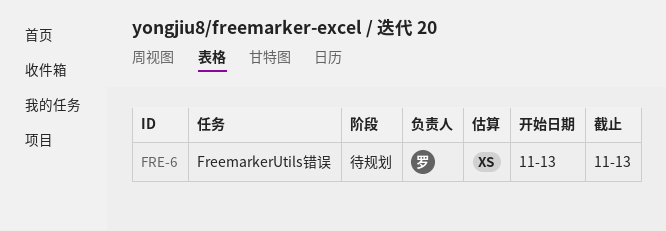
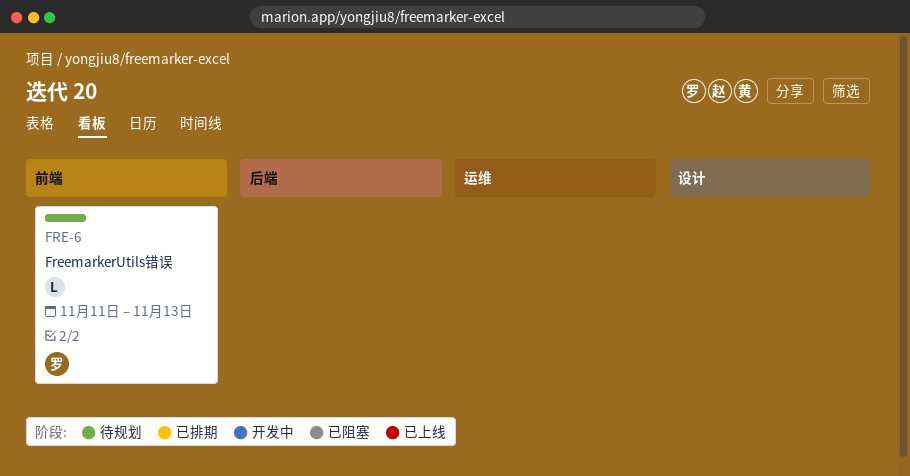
FRE-6, estimate: XS -> L
FRE-6, start: Nov 13 -> Nov 11

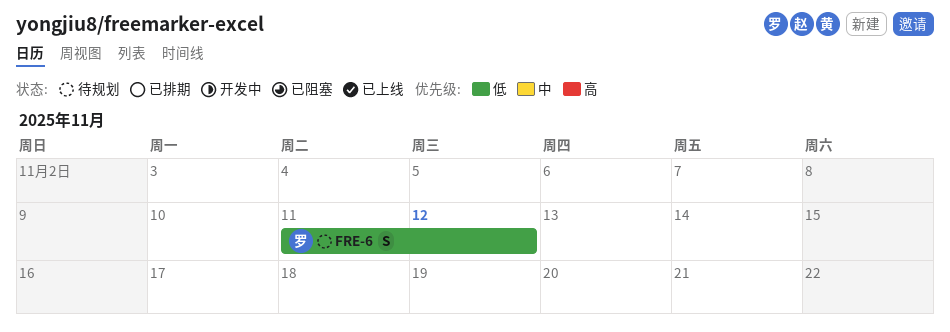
FRE-6, estimate: L -> S
FRE-6, due: Nov 13 -> Nov 12

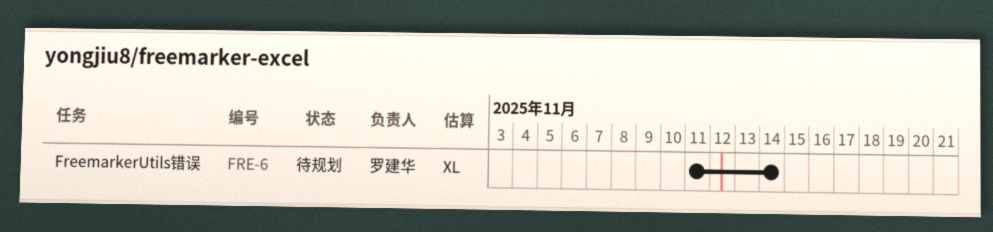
FRE-6, estimate: S -> XL
FRE-6, due: Nov 12 -> Nov 14

